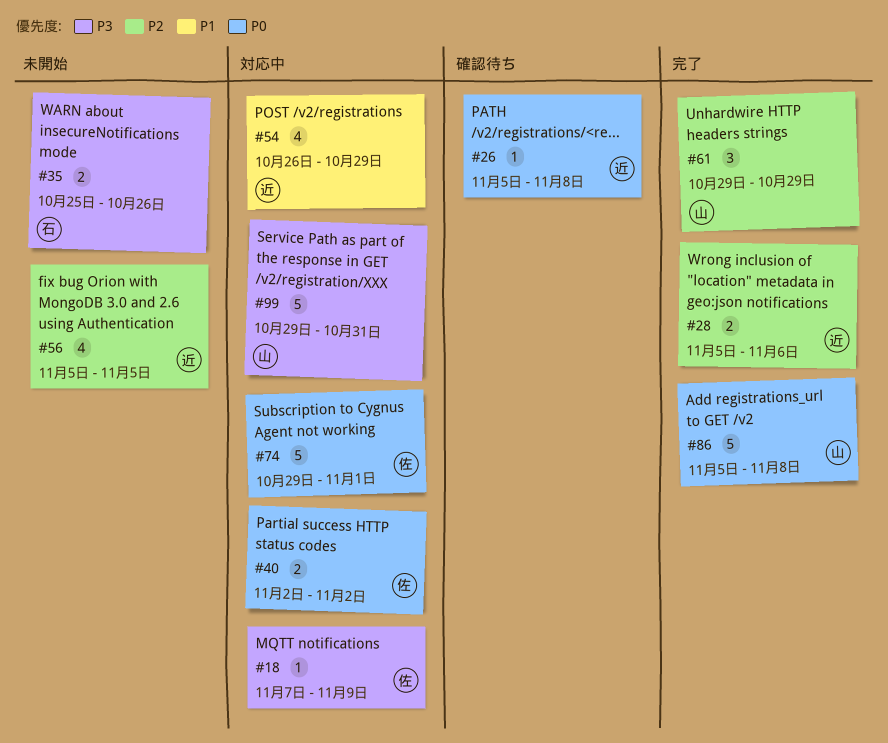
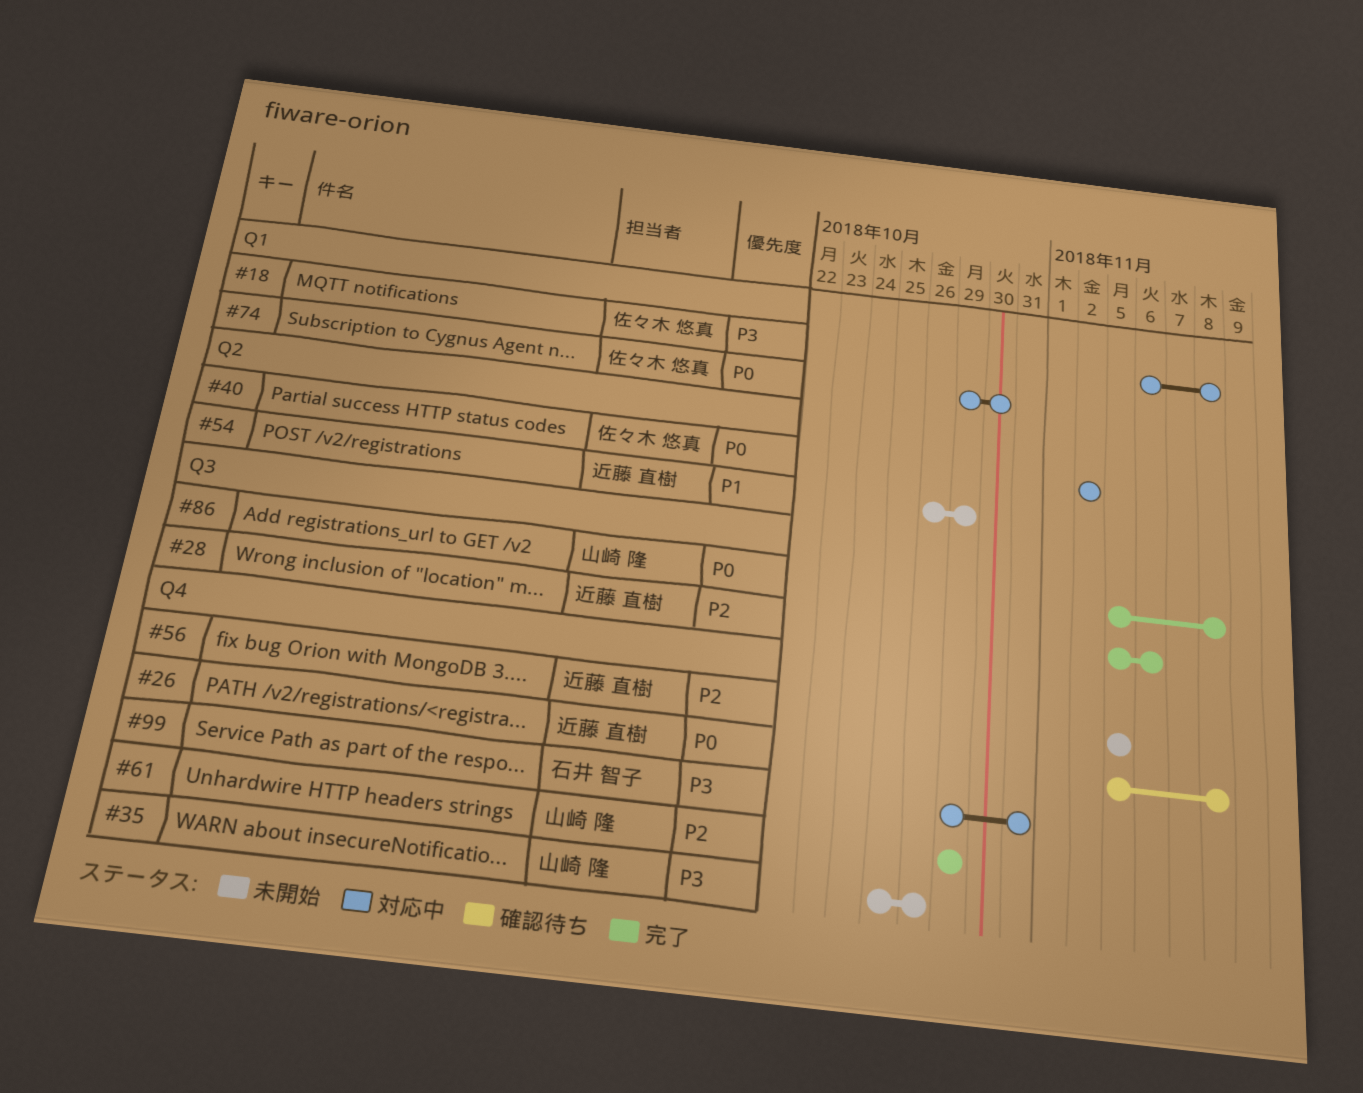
#18, start: Nov 7 -> Nov 6
#18, due: Nov 9 -> Nov 8
#35, owner: 石井 智子 -> 山崎 隆
#54, status: 対応中 -> 未開始
#74, due: Nov 1 -> Oct 30
#99, owner: 山崎 隆 -> 石井 智子

